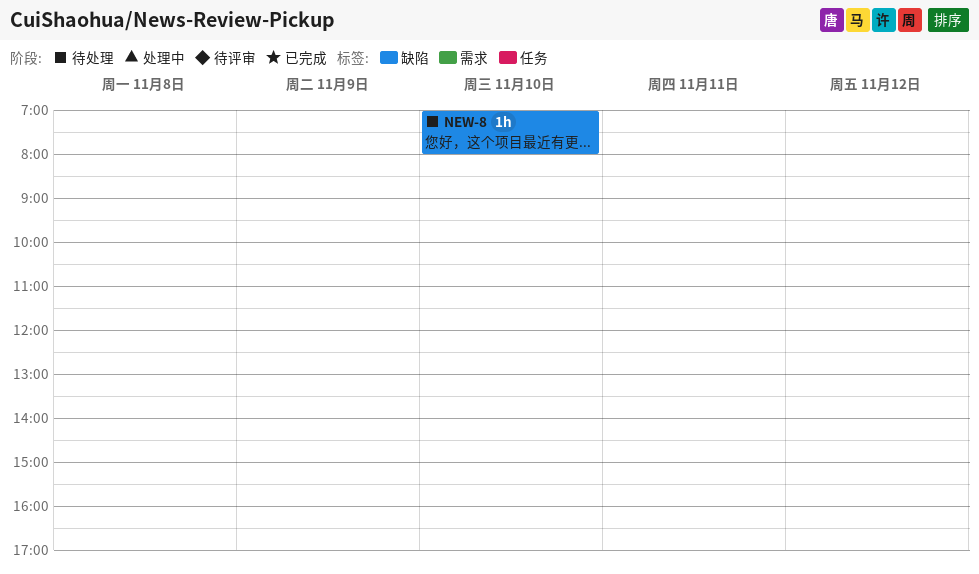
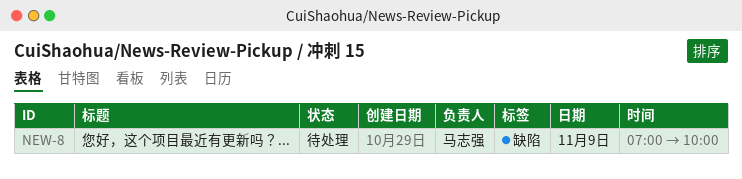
NEW-8, day: Nov 10 -> Nov 9
NEW-8, ends: 08:00 -> 10:00

